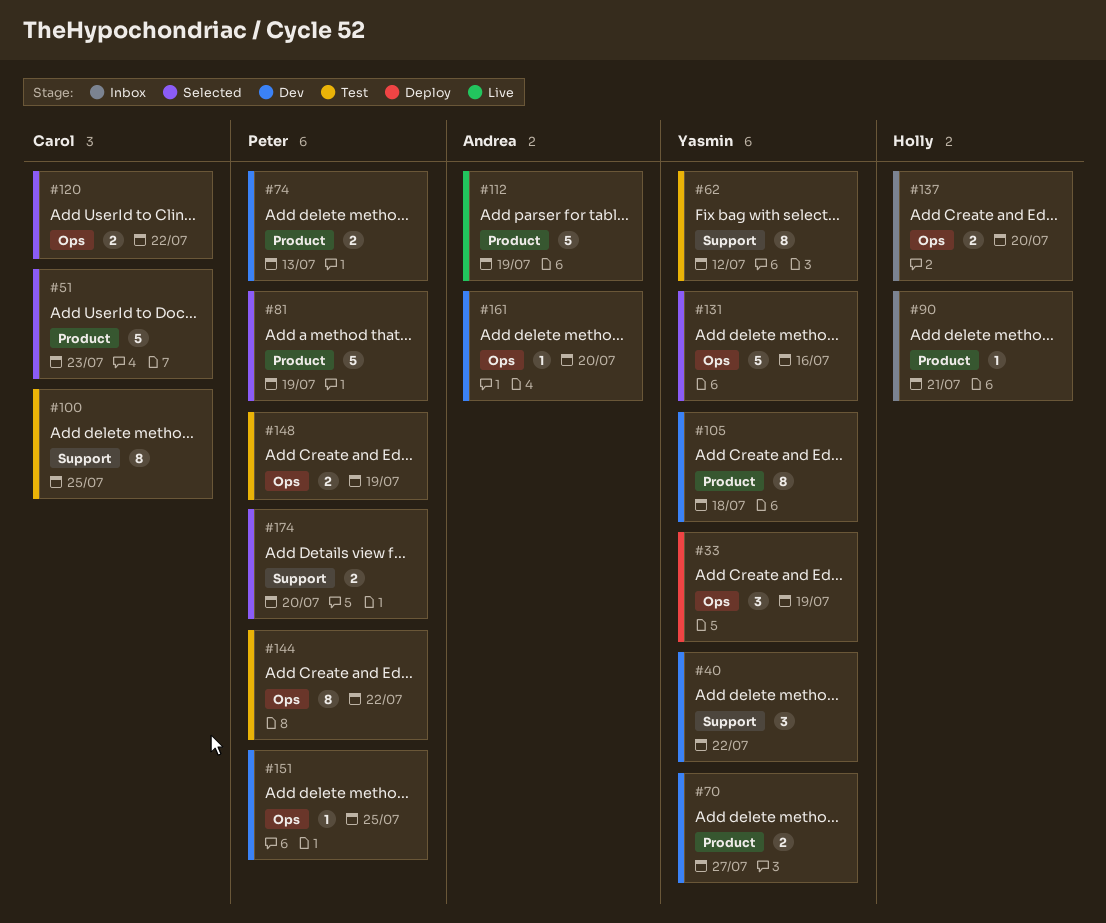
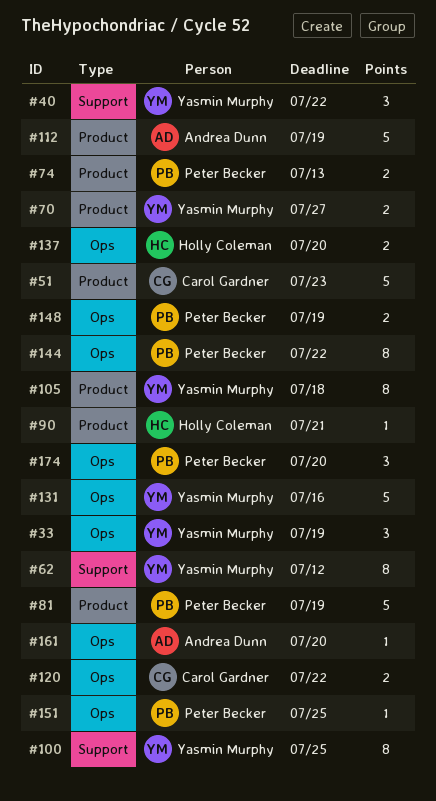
#100, owner: Carol Gardner -> Yasmin Murphy
#174, label: Support -> Ops
#174, estimate: 2 -> 3

